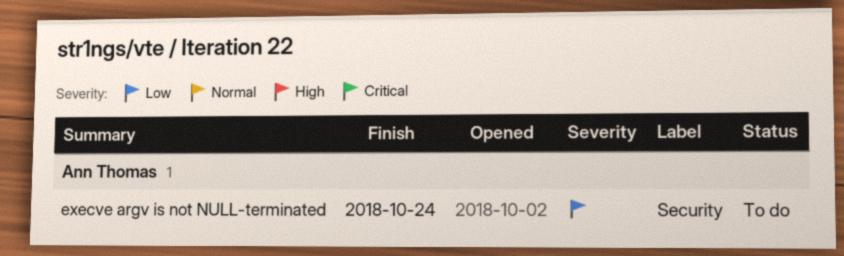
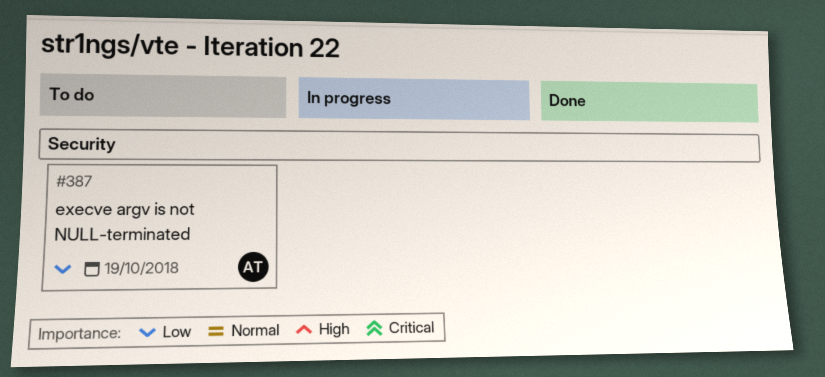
execve argv is not NULL-terminated, due: Oct 24 -> Oct 19

